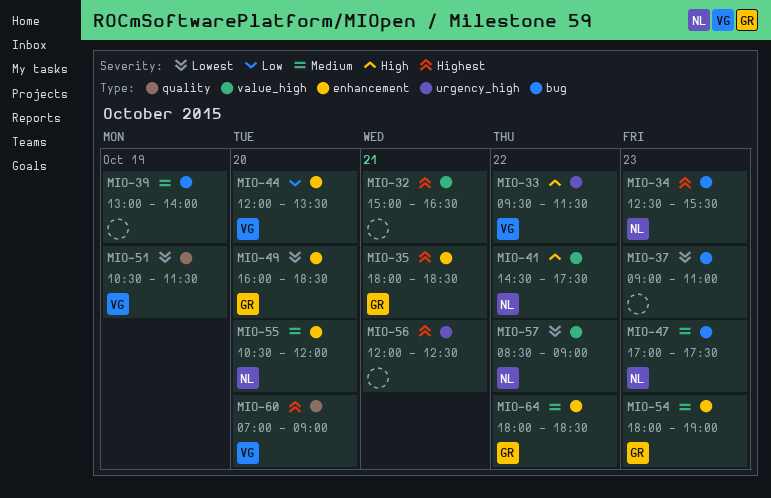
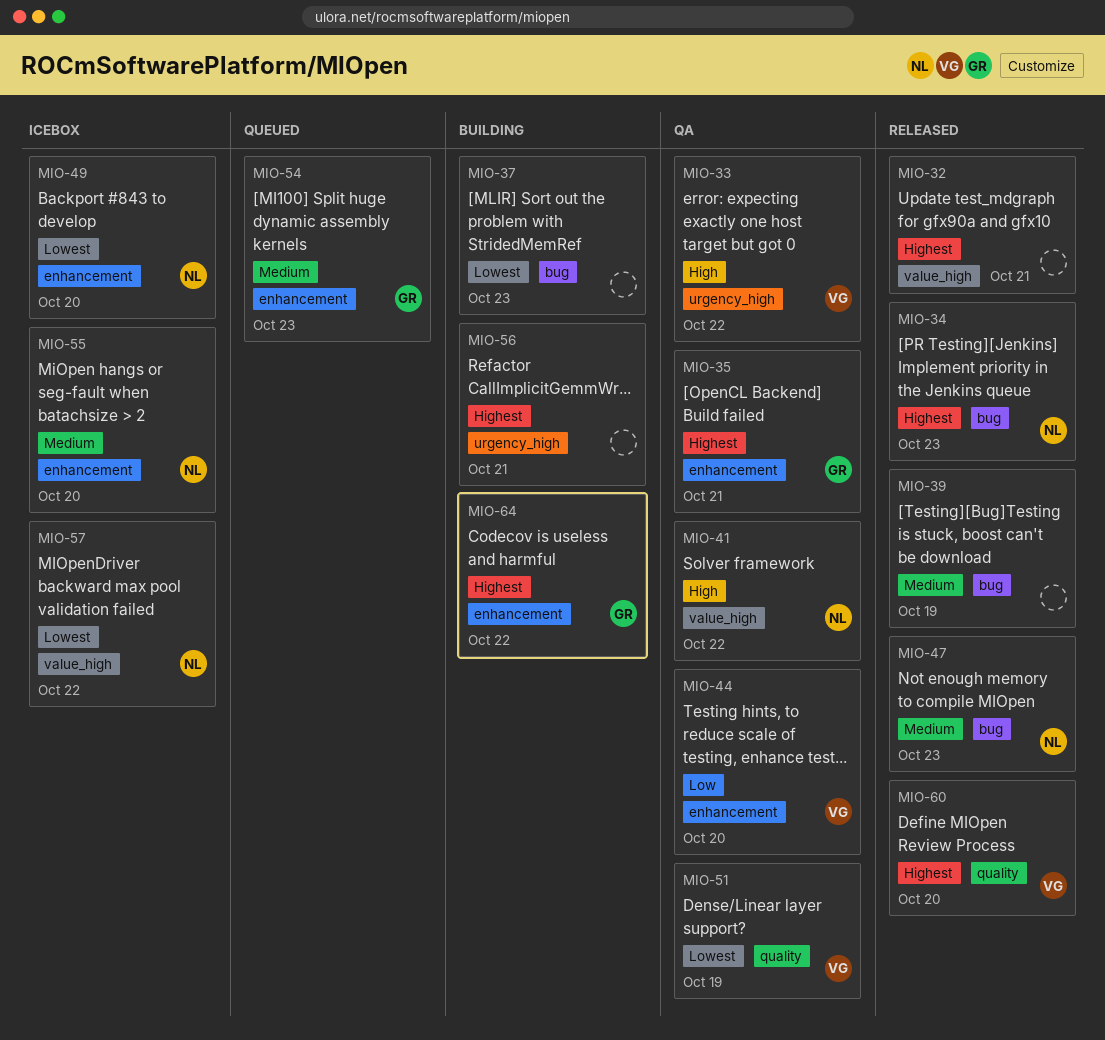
MIO-49, owner: GR -> NL
MIO-64, priority: Medium -> Highest

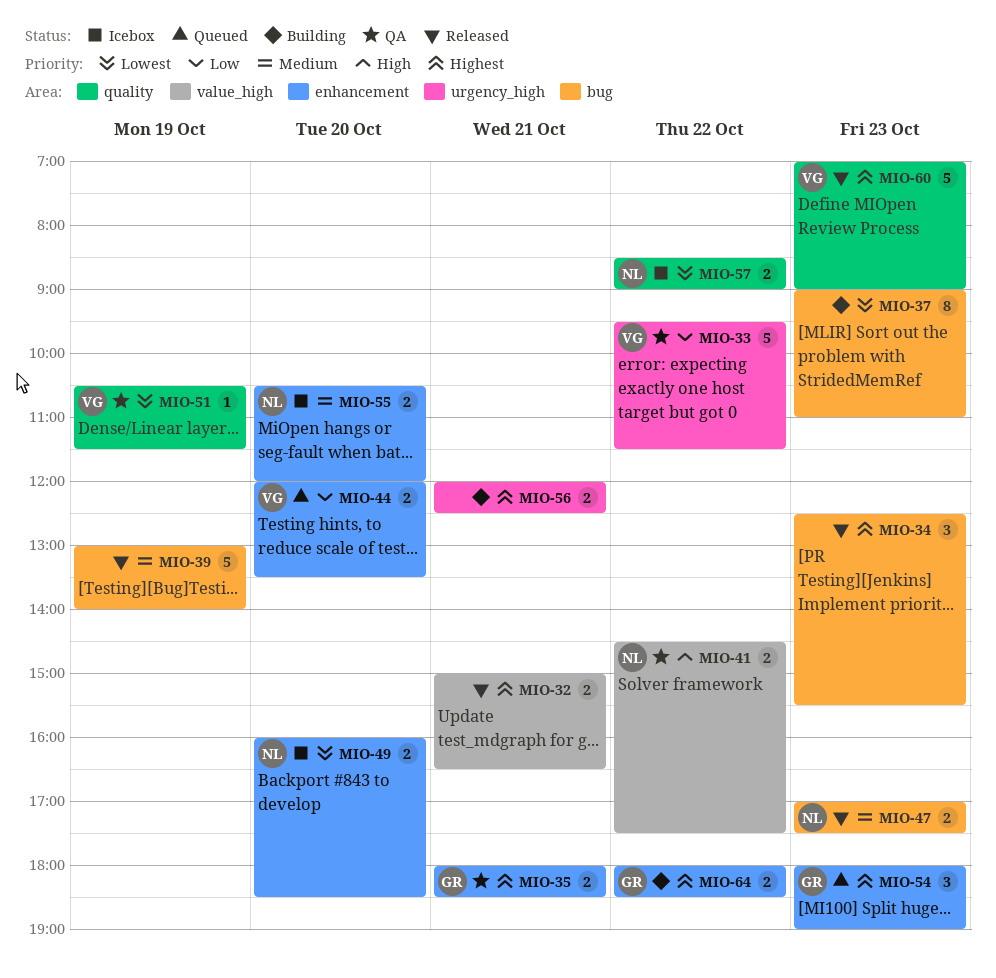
MIO-33, priority: High -> Low
MIO-34, owner: NL -> none
MIO-44, status: QA -> Queued
MIO-54, priority: Medium -> Highest
MIO-57, label: value_high -> quality
MIO-60, day: Oct 20 -> Oct 23

